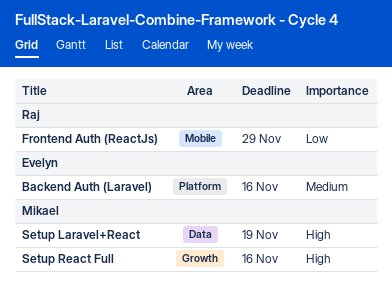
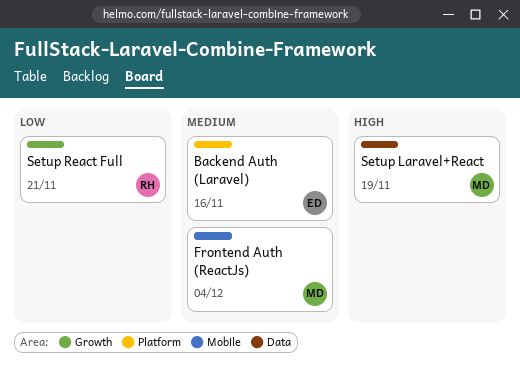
Frontend Auth (ReactJs), owner: Raj -> Mikael
Frontend Auth (ReactJs), priority: Low -> Medium
Frontend Auth (ReactJs), due: Nov 29 -> Dec 4
Setup React Full, owner: Mikael -> Raj
Setup React Full, priority: High -> Low
Setup React Full, due: Nov 16 -> Nov 21

